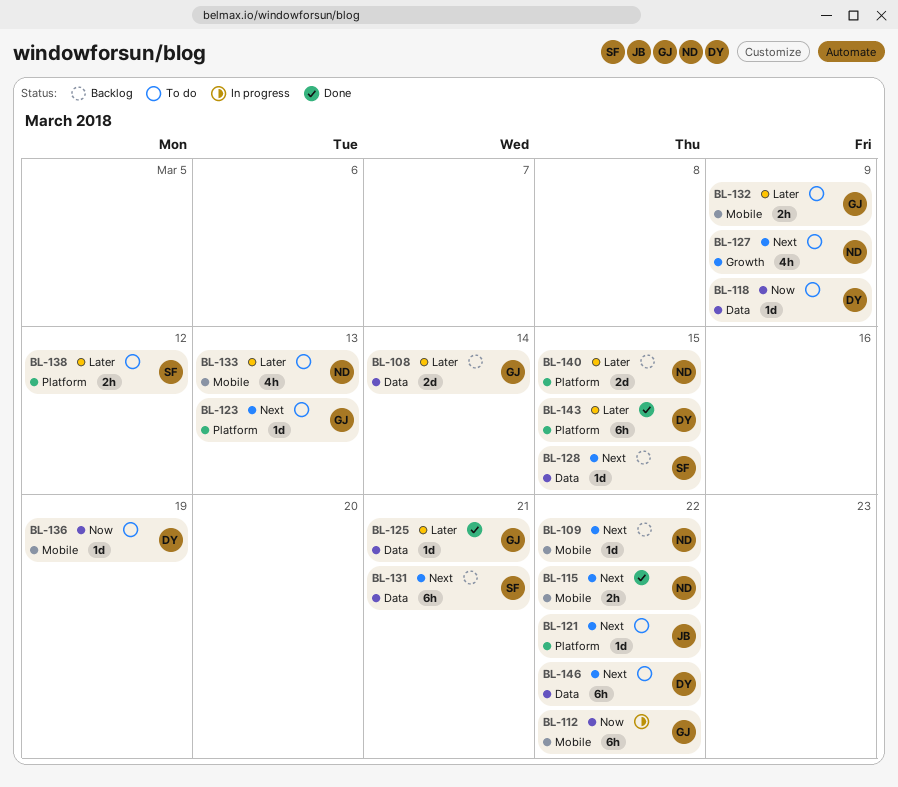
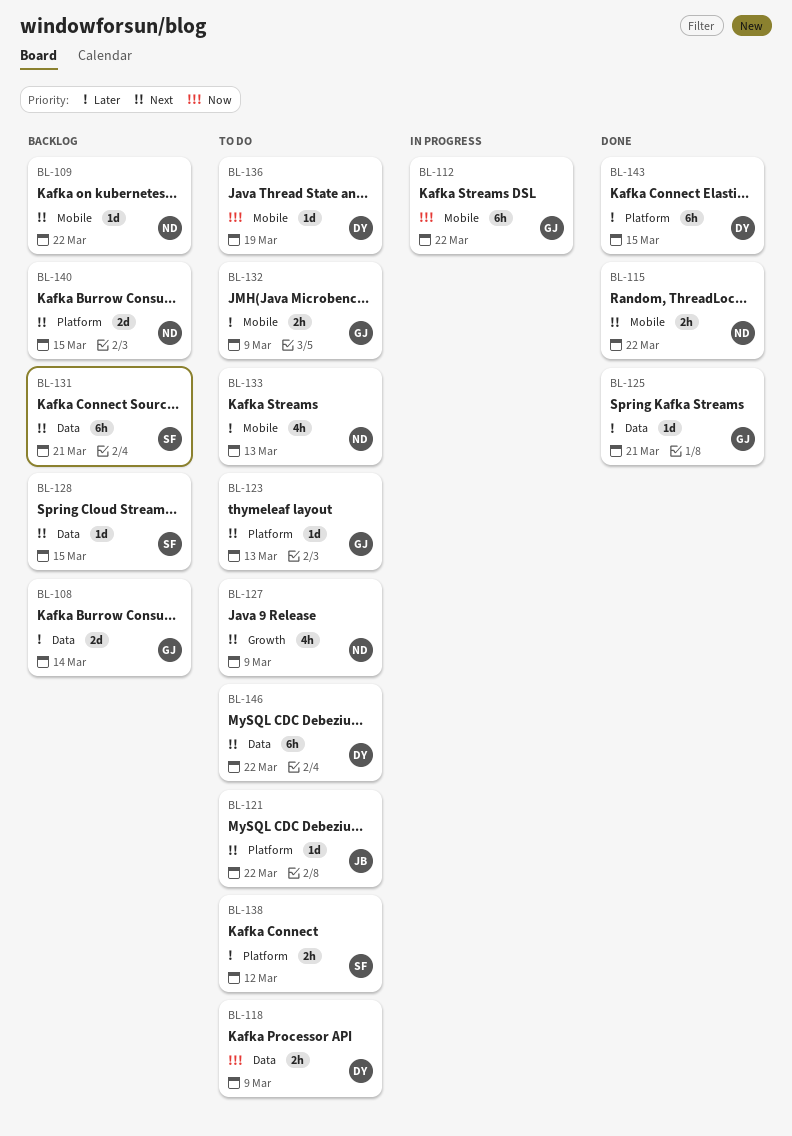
BL-118, estimate: 1d -> 2h
BL-140, priority: Later -> Next

